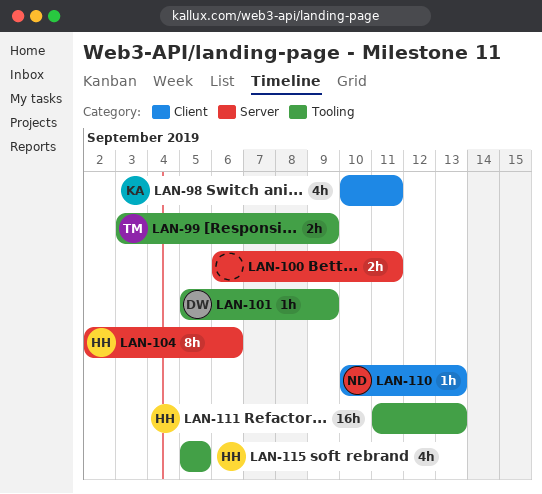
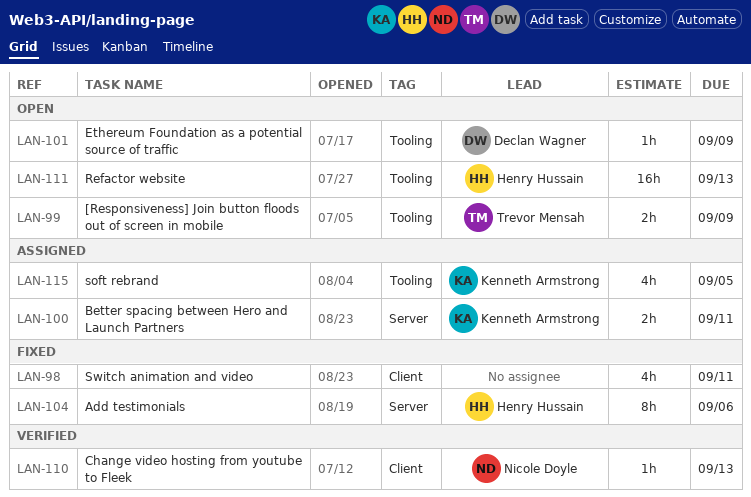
LAN-98, owner: Kenneth Armstrong -> none
LAN-100, owner: none -> Kenneth Armstrong
LAN-115, owner: Henry Hussain -> Kenneth Armstrong

